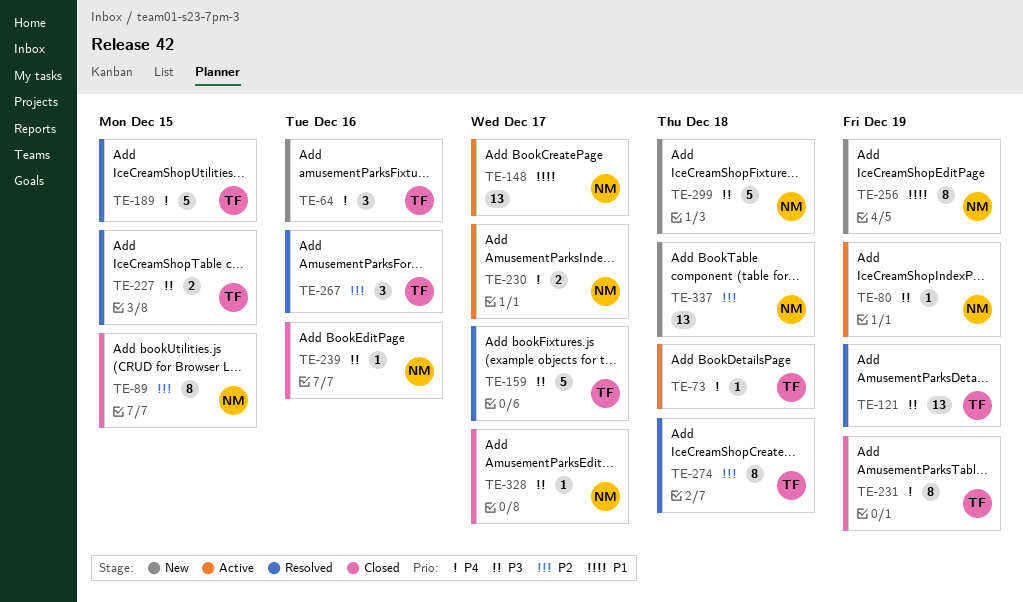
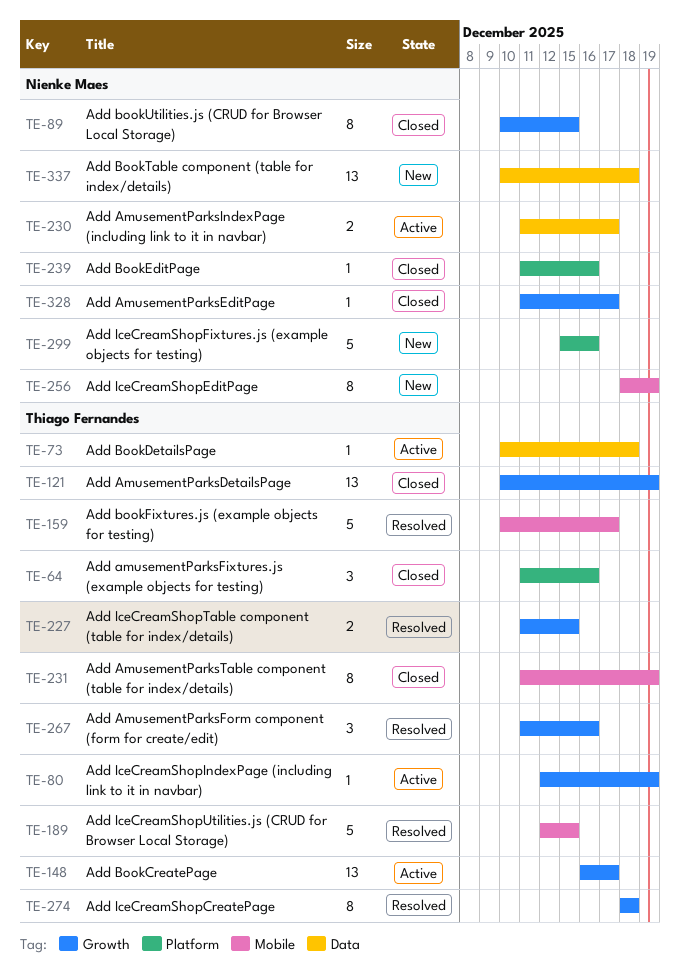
TE-64, status: New -> Closed
TE-80, owner: Nienke Maes -> Thiago Fernandes
TE-121, status: Resolved -> Closed
TE-148, owner: Nienke Maes -> Thiago Fernandes
TE-299, due: Dec 18 -> Dec 16

